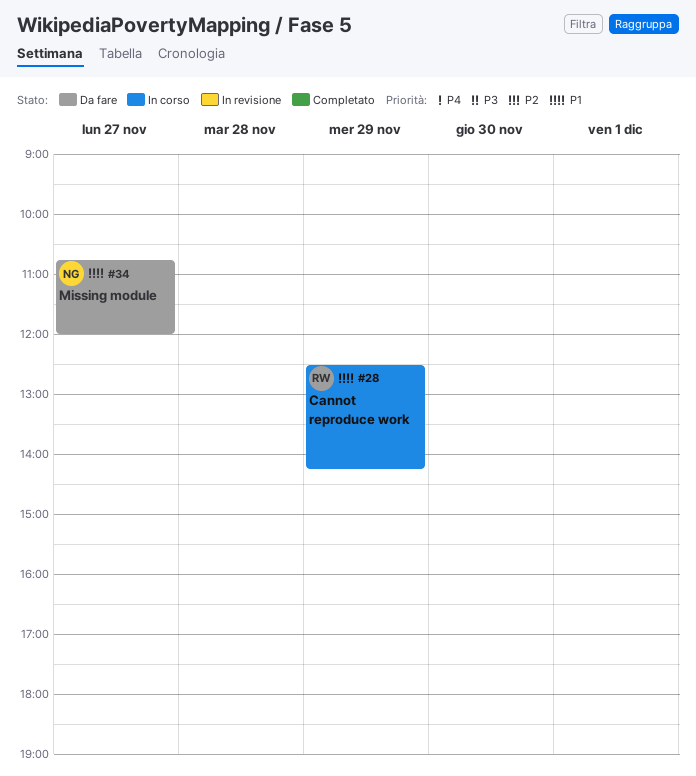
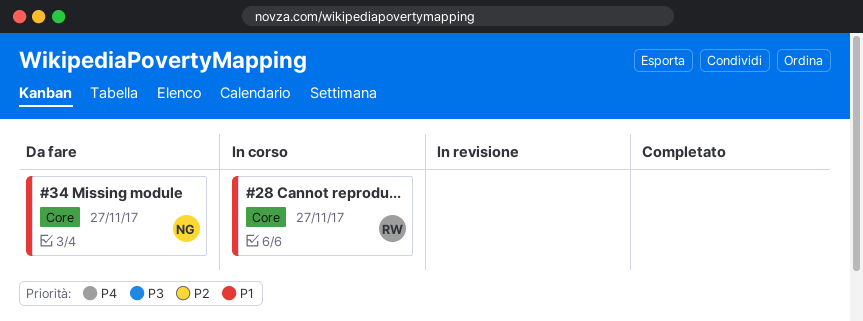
#28, day: Nov 29 -> Nov 27

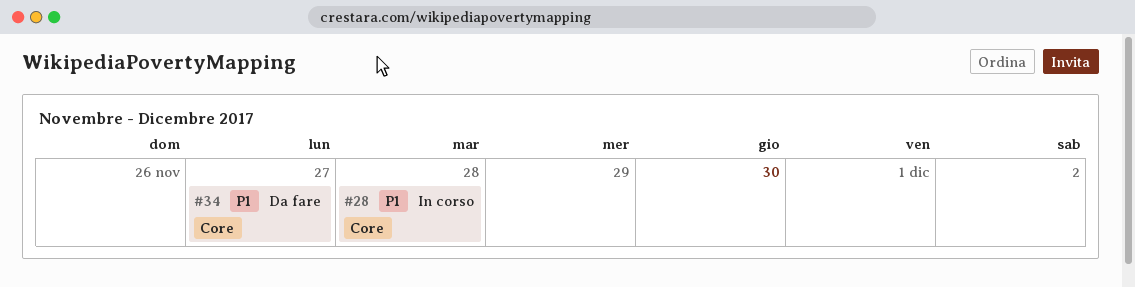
#28, day: Nov 27 -> Nov 28

